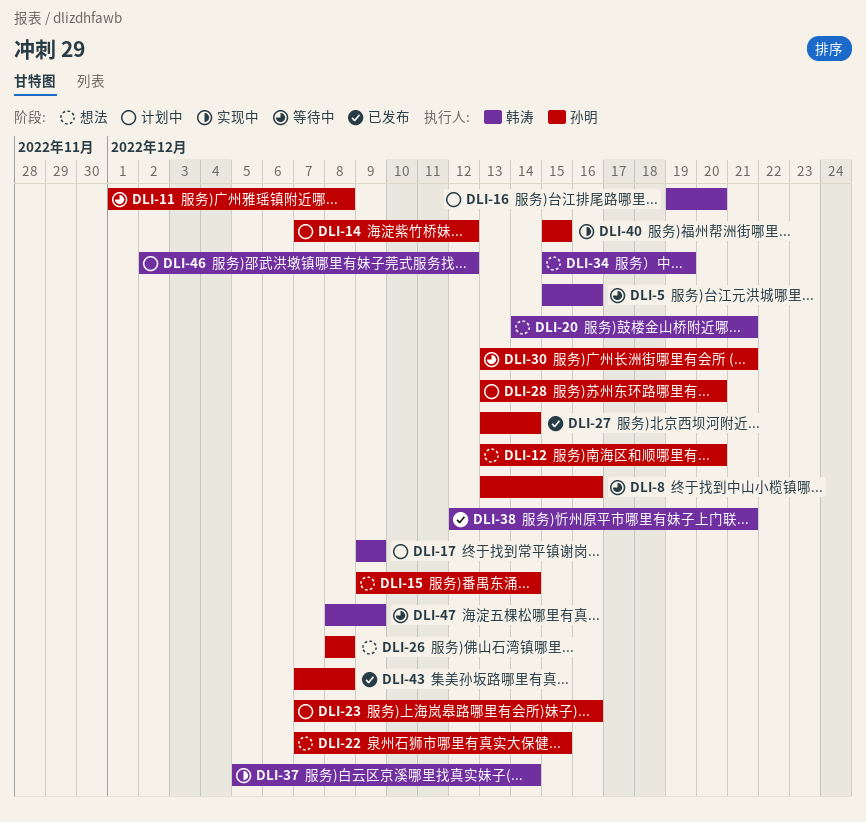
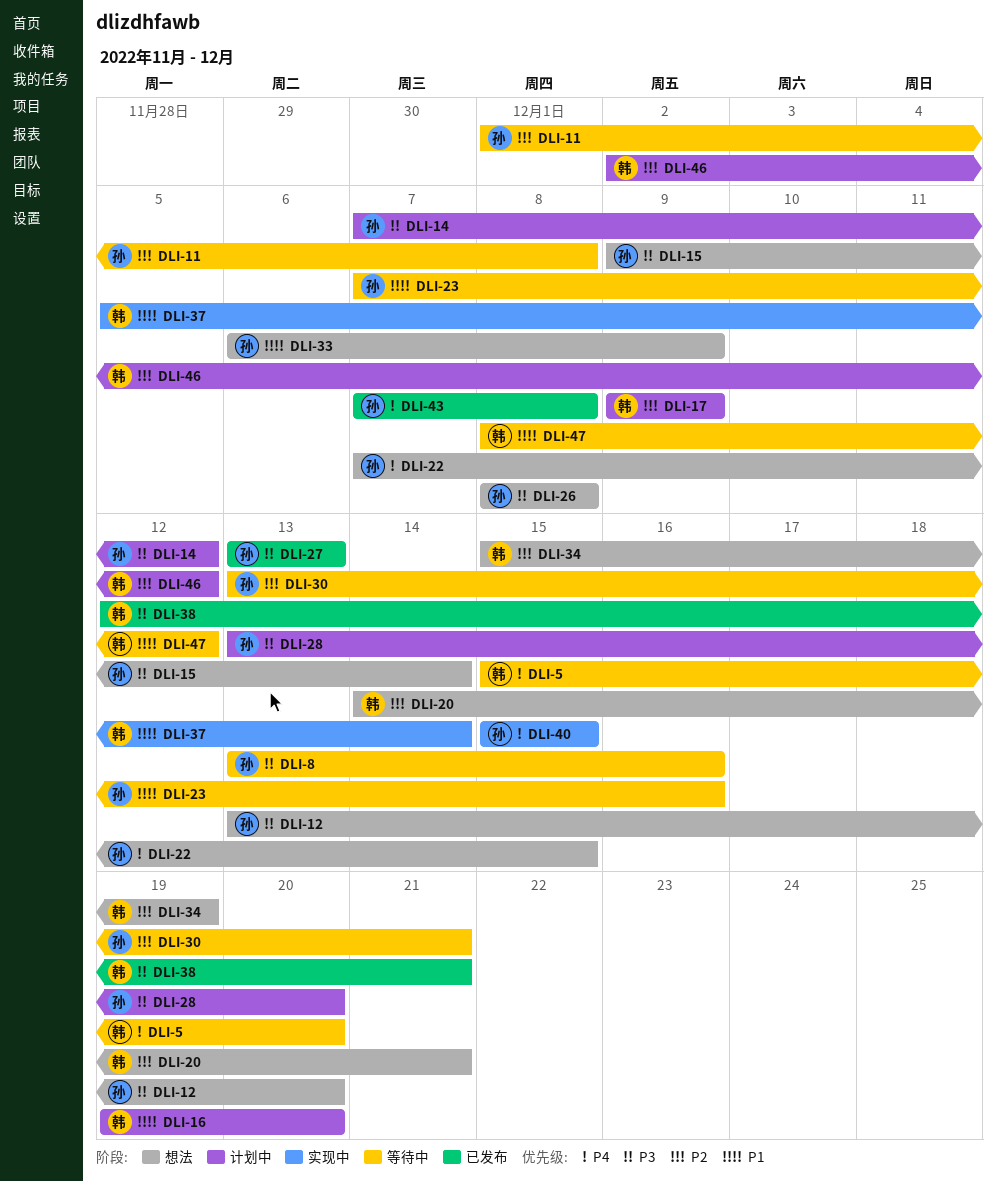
DLI-5, due: Dec 16 -> Dec 20
DLI-23, status: 计划中 -> 等待中
DLI-27, due: Dec 14 -> Dec 13
DLI-33: none -> present
DLI-47, due: Dec 9 -> Dec 12

